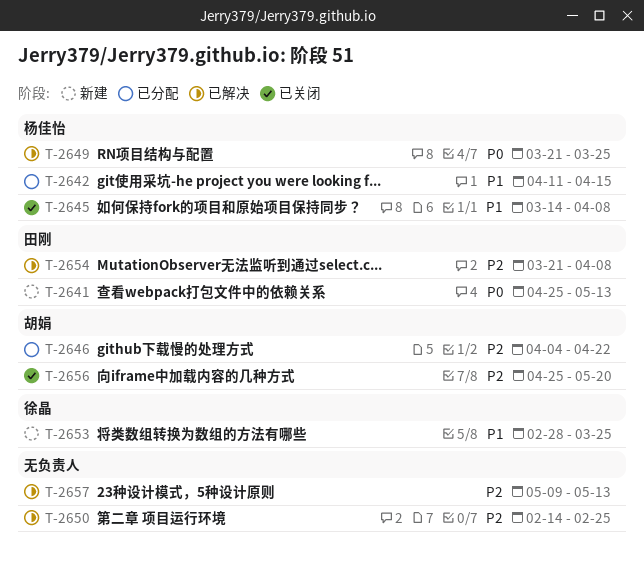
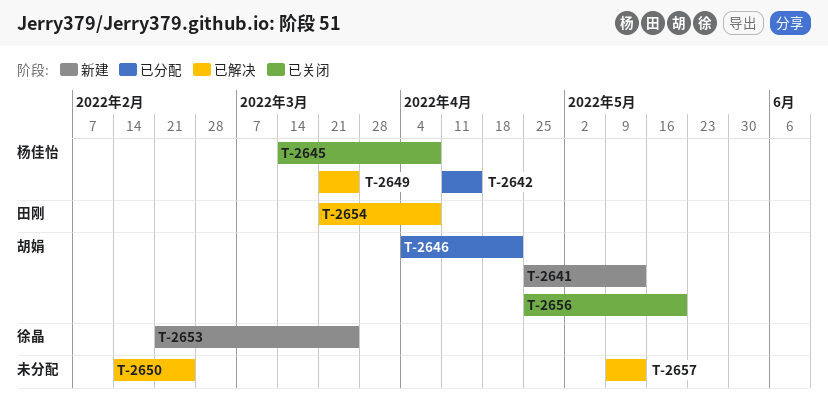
T-2641, owner: 田刚 -> 胡娟
T-2653, start: Feb 28 -> Feb 21

